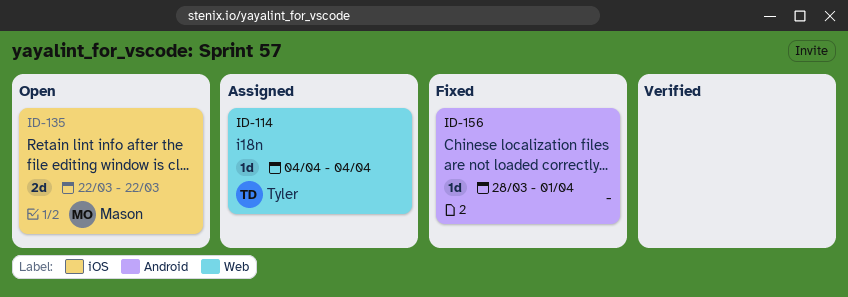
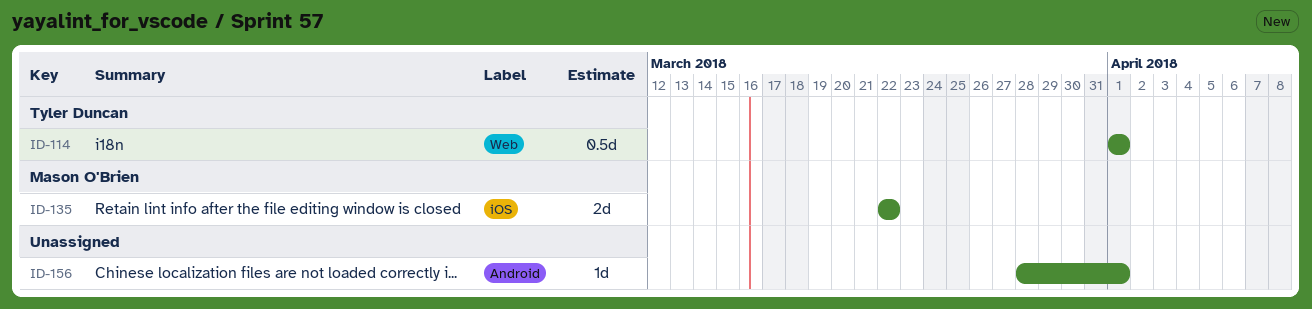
ID-114, estimate: 1d -> 0.5d
ID-114, start: Apr 4 -> Apr 1
ID-114, due: Apr 4 -> Apr 1

